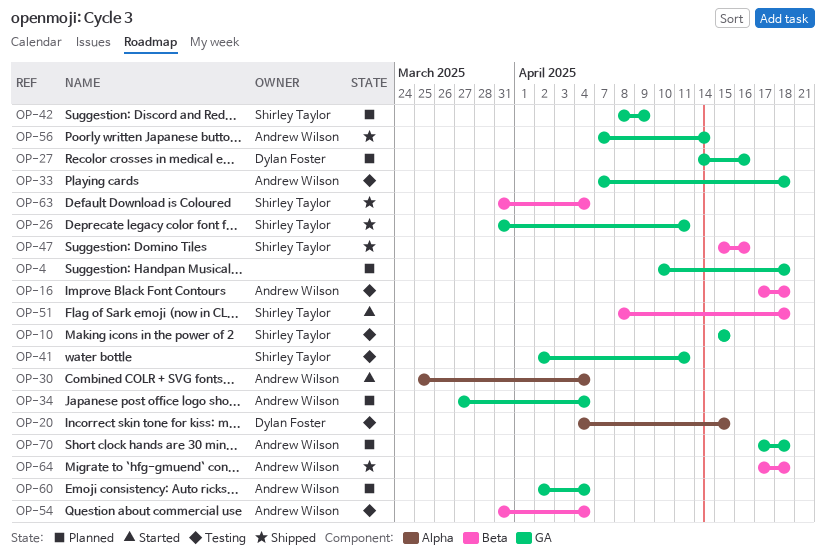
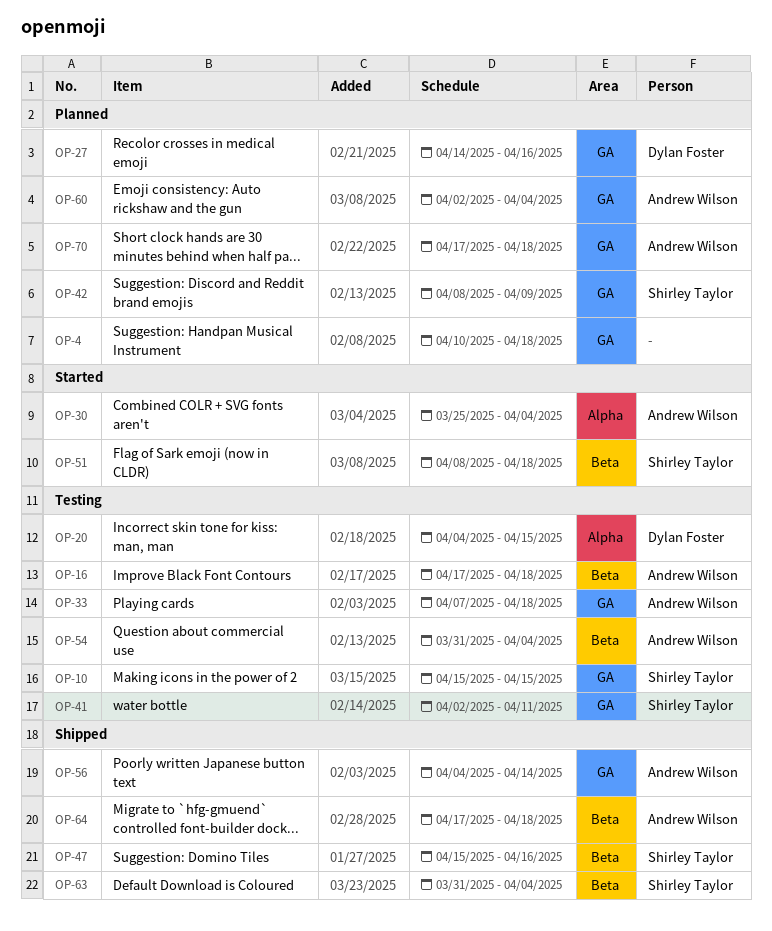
OP-26: present -> none
OP-34: present -> none
OP-56, start: Apr 7 -> Apr 4

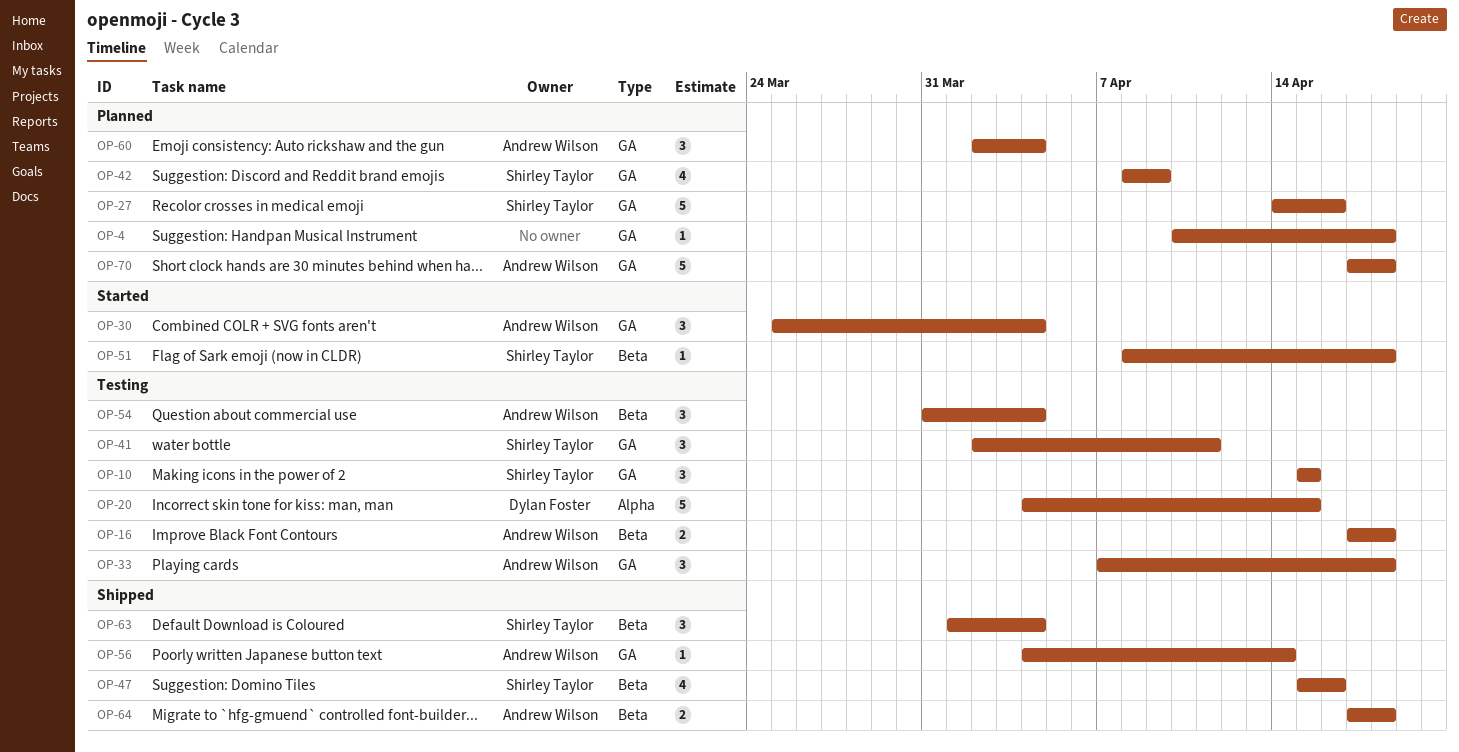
OP-27, owner: Dylan Foster -> Shirley Taylor
OP-30, label: Alpha -> GA
OP-63, start: Mar 31 -> Apr 1

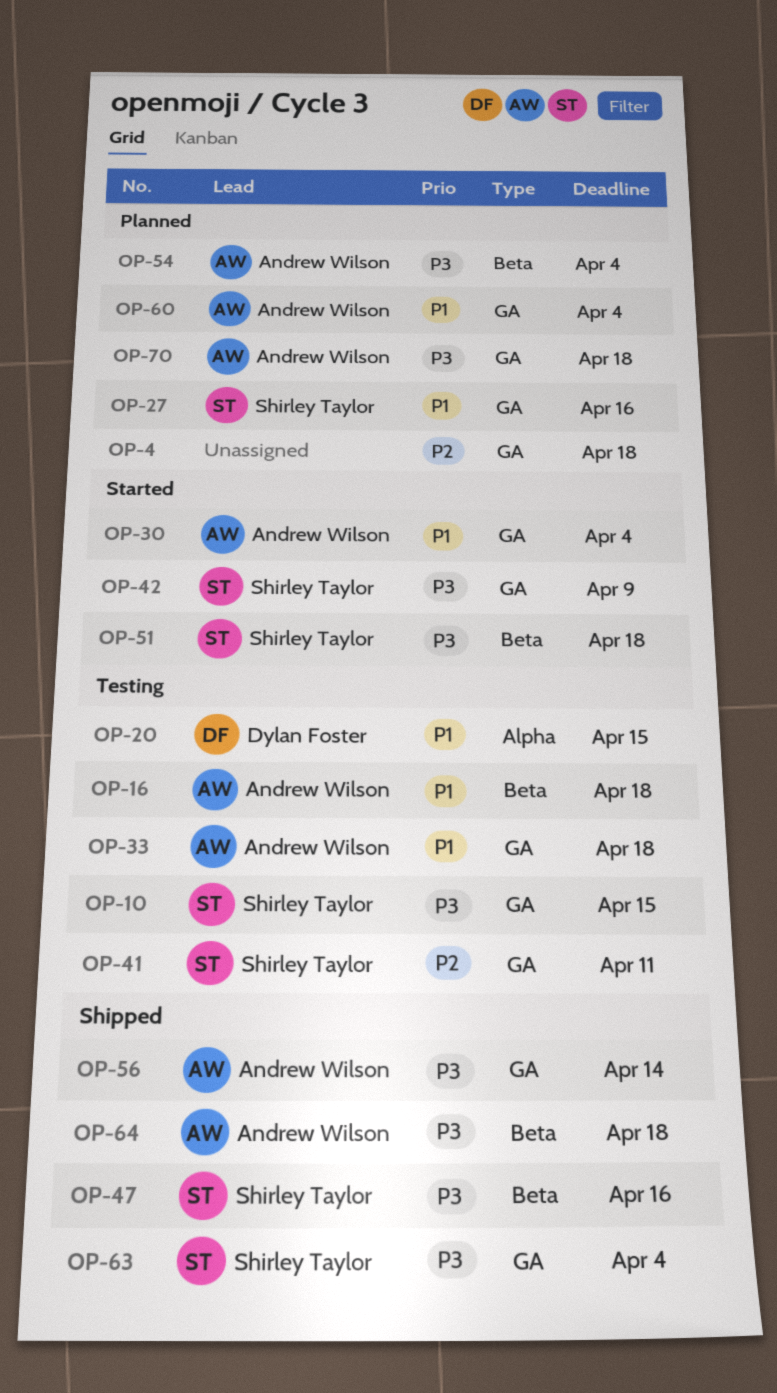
OP-42, status: Planned -> Started
OP-54, status: Testing -> Planned
OP-63, label: Beta -> GA

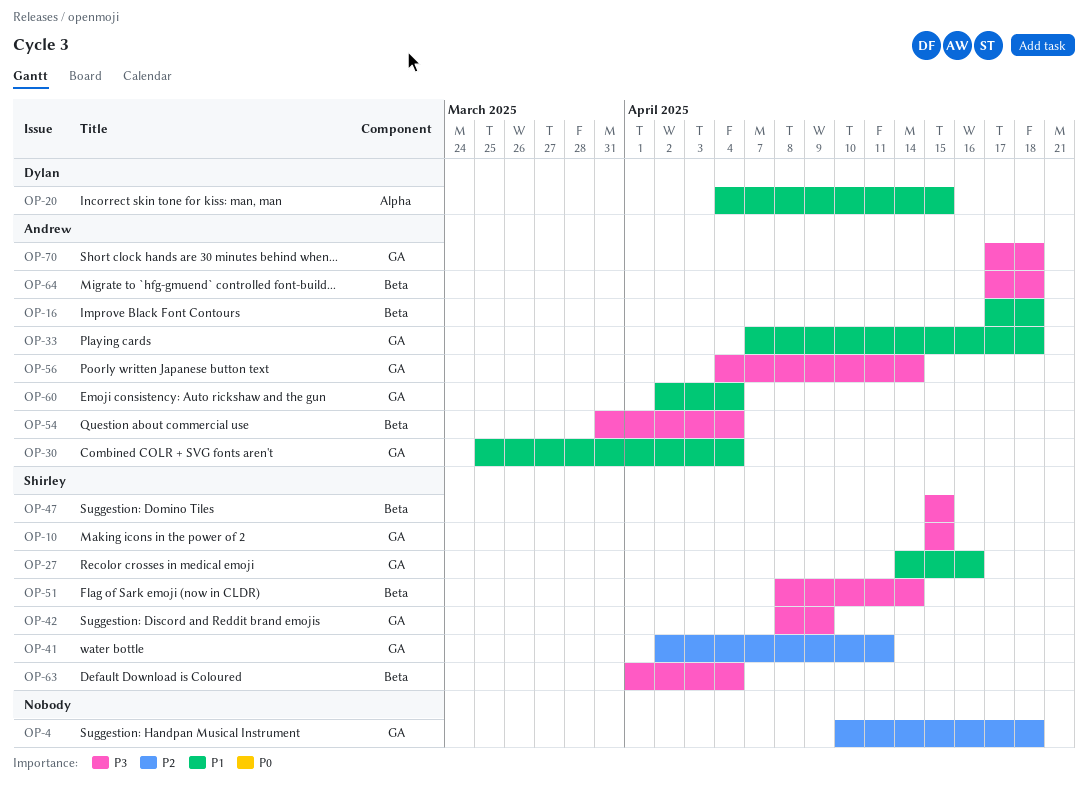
OP-47, due: Apr 16 -> Apr 15
OP-51, due: Apr 18 -> Apr 14
OP-63, label: GA -> Beta

